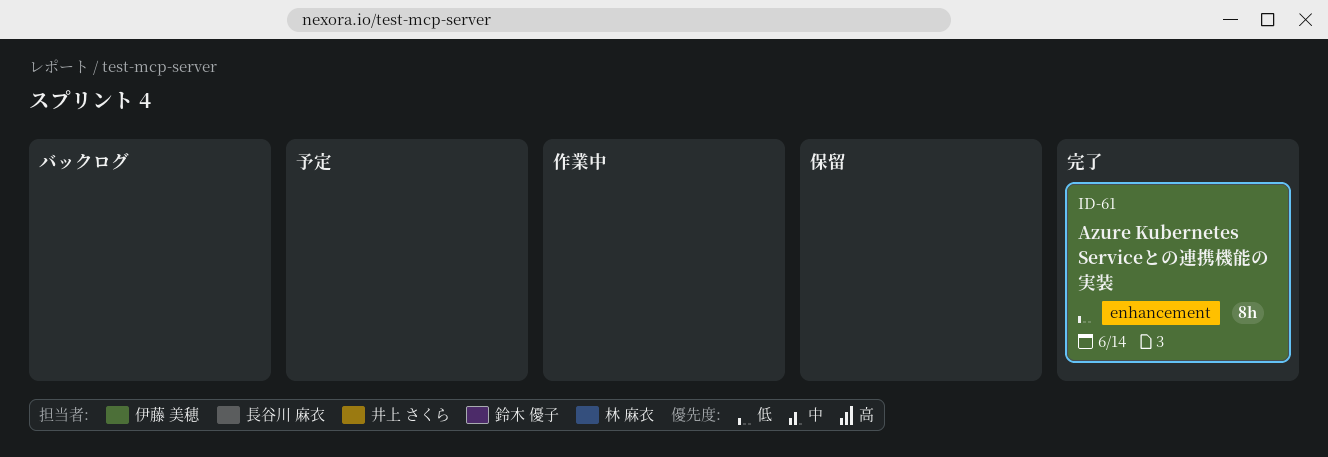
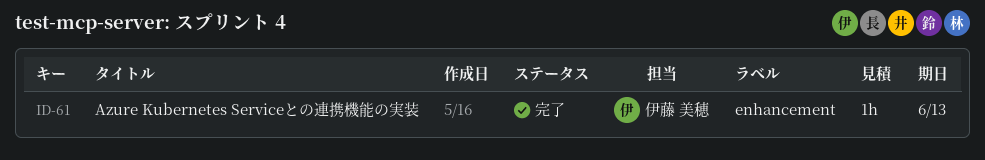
ID-61, estimate: 8h -> 1h
ID-61, due: Jun 14 -> Jun 13

